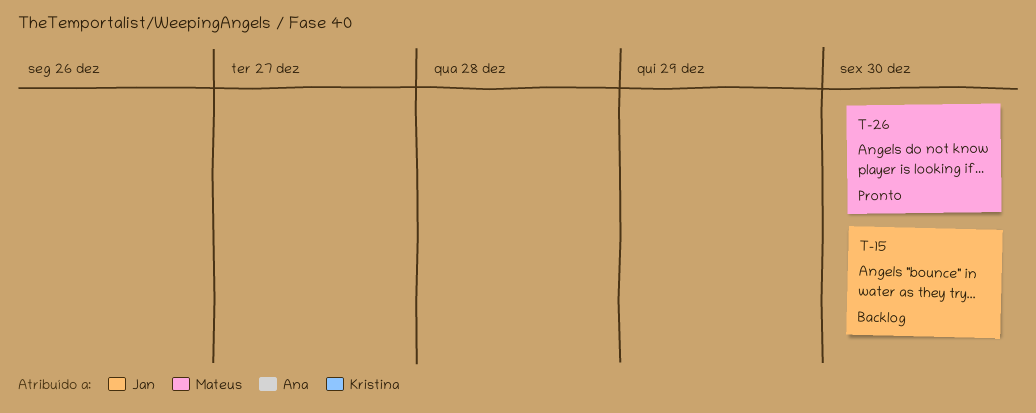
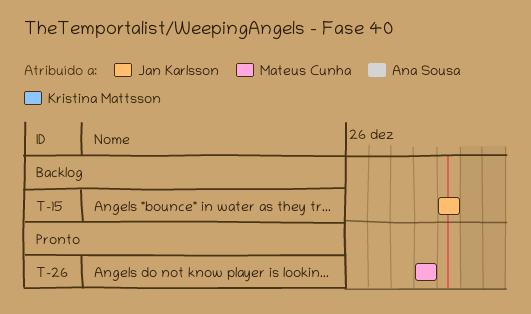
T-26, due: Dec 30 -> Dec 29

